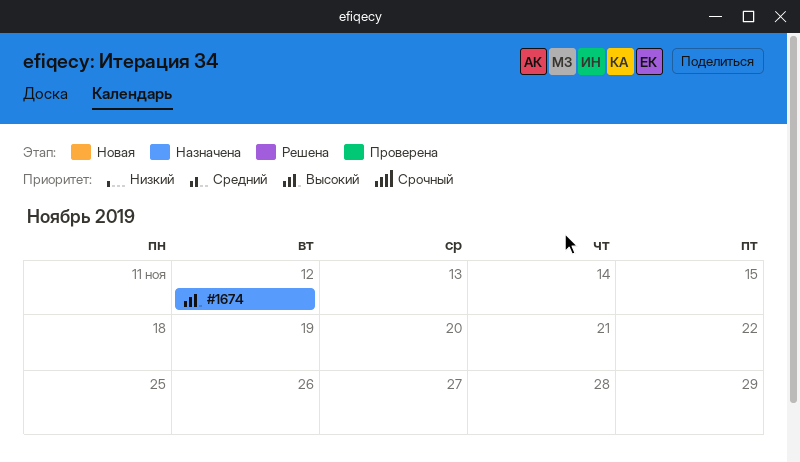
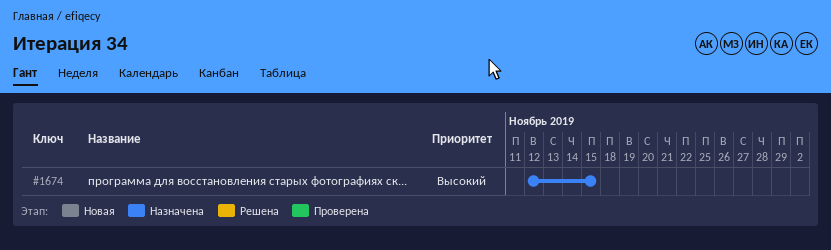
#1674, due: Nov 12 -> Nov 15

